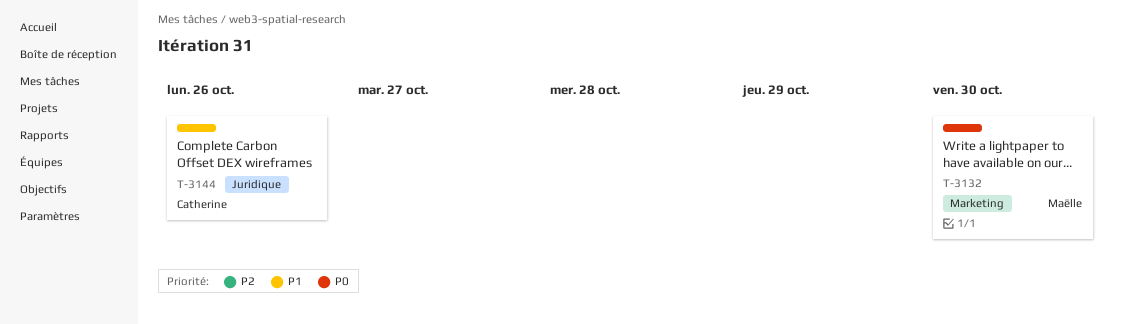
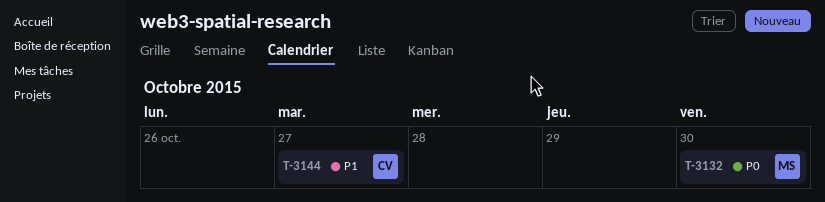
T-3144, due: Oct 26 -> Oct 27

